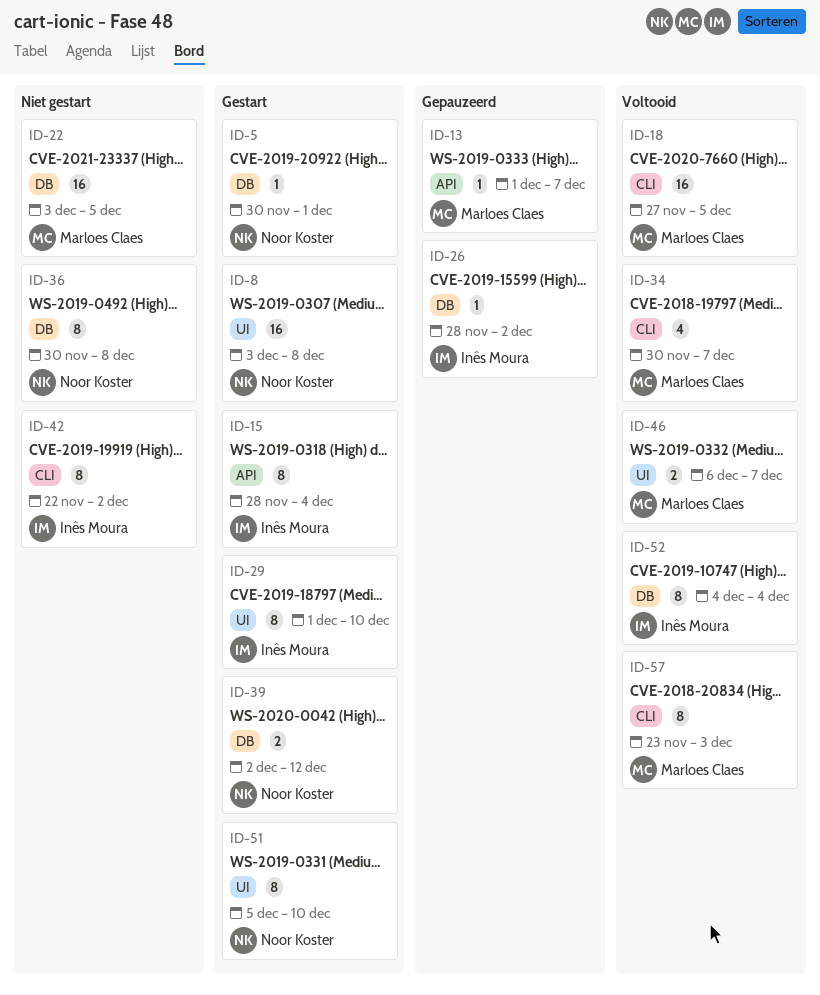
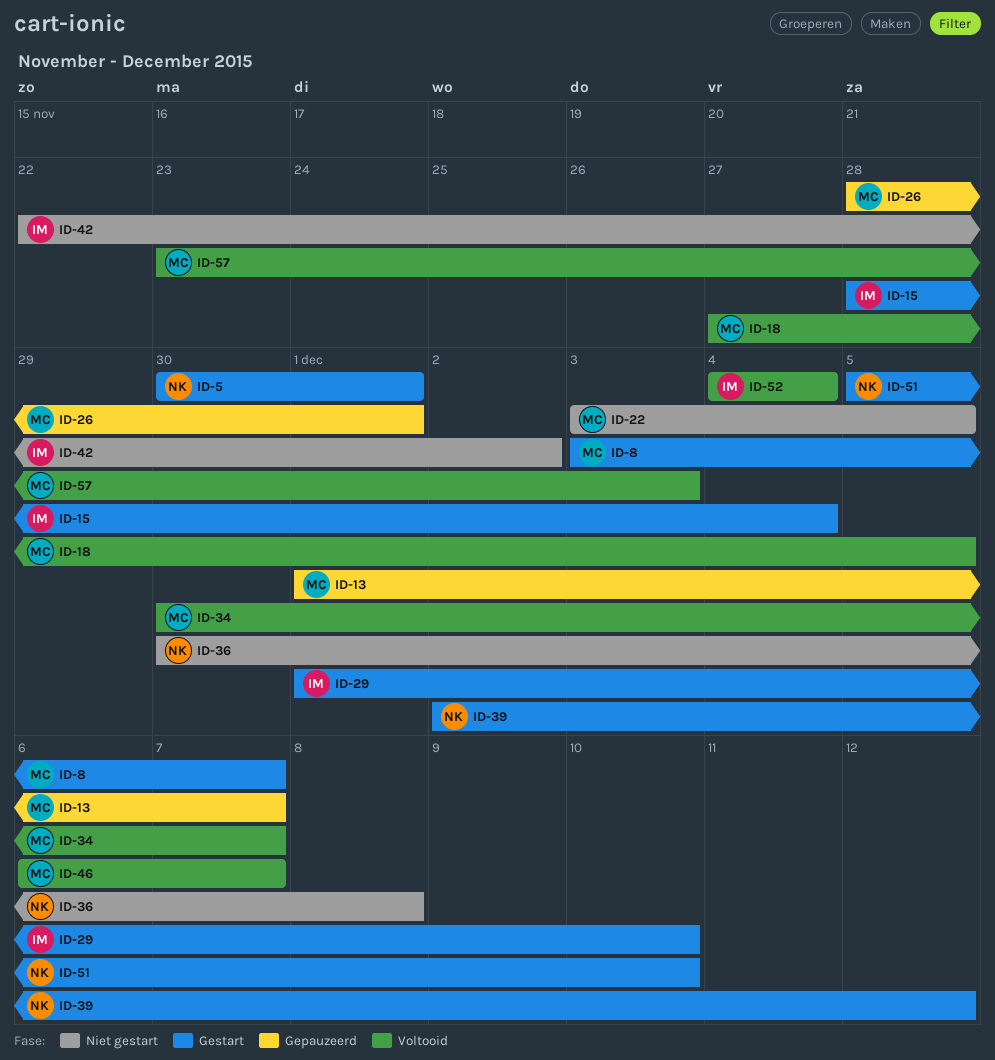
ID-8, owner: Noor Koster -> Marloes Claes
ID-8, due: Dec 8 -> Dec 7
ID-26, owner: Inês Moura -> Marloes Claes
ID-26, due: Dec 2 -> Dec 1

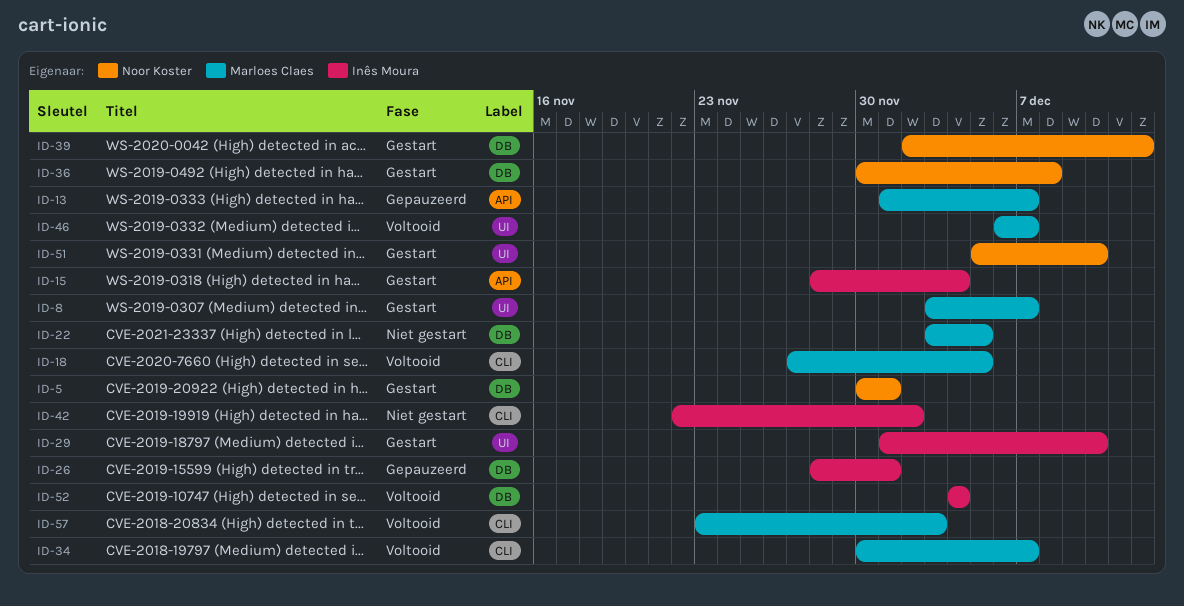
ID-26, owner: Marloes Claes -> Inês Moura
ID-36, status: Niet gestart -> Gestart

